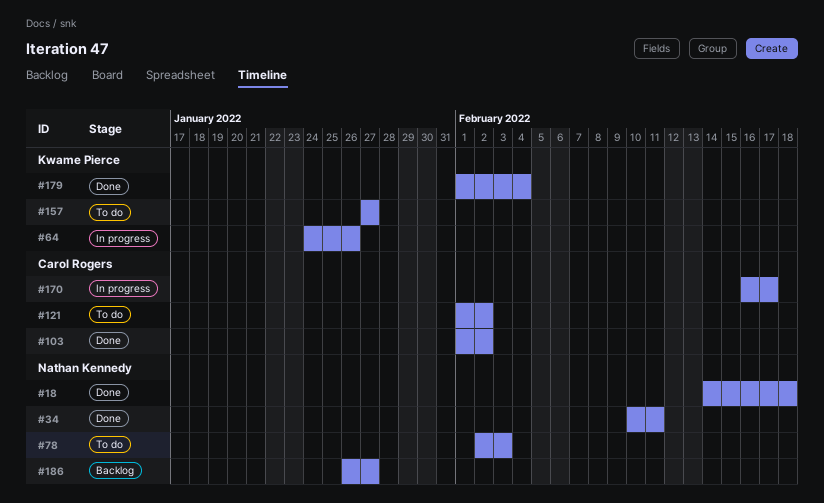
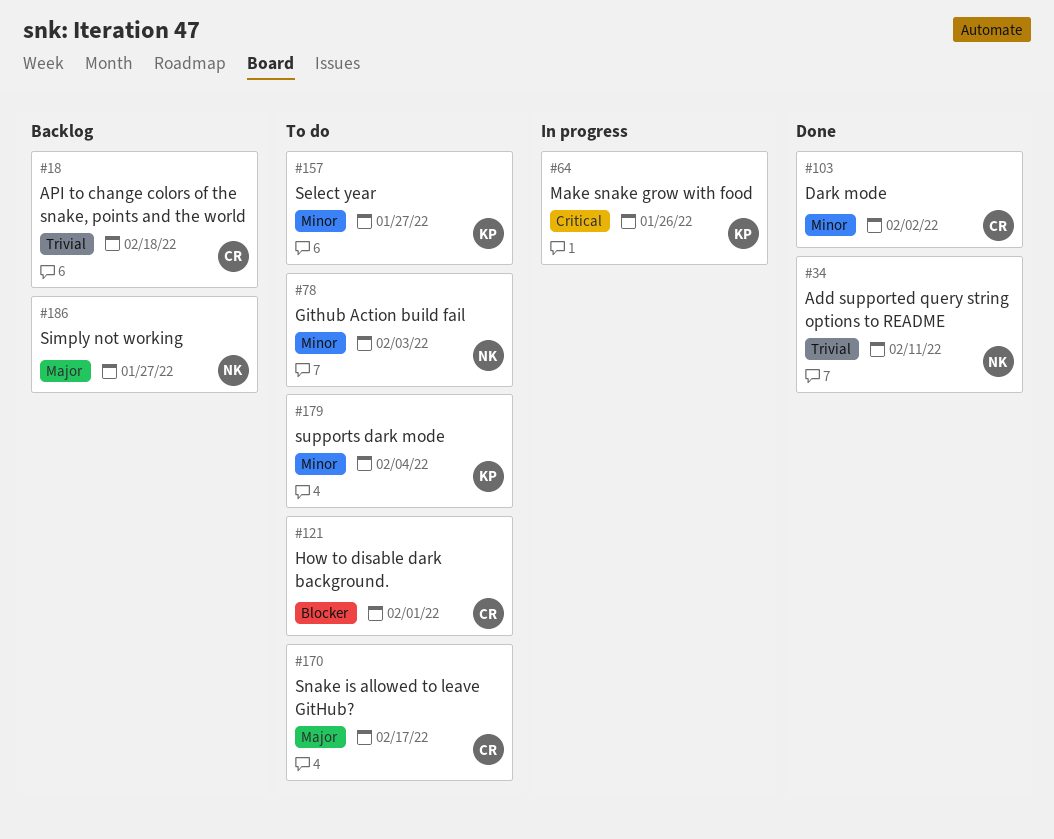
#18, status: Done -> Backlog
#18, owner: Nathan Kennedy -> Carol Rogers
#121, due: Feb 2 -> Feb 1
#170, status: In progress -> To do
#179, status: Done -> To do

